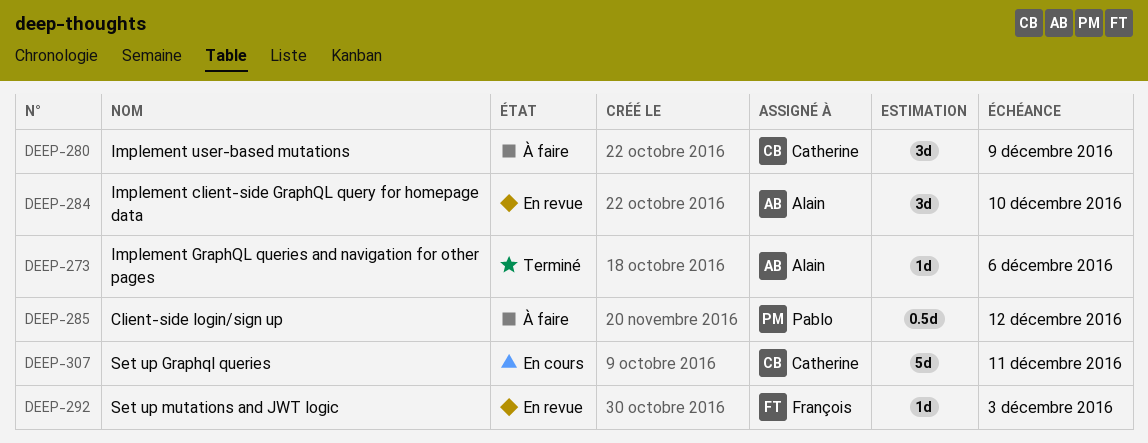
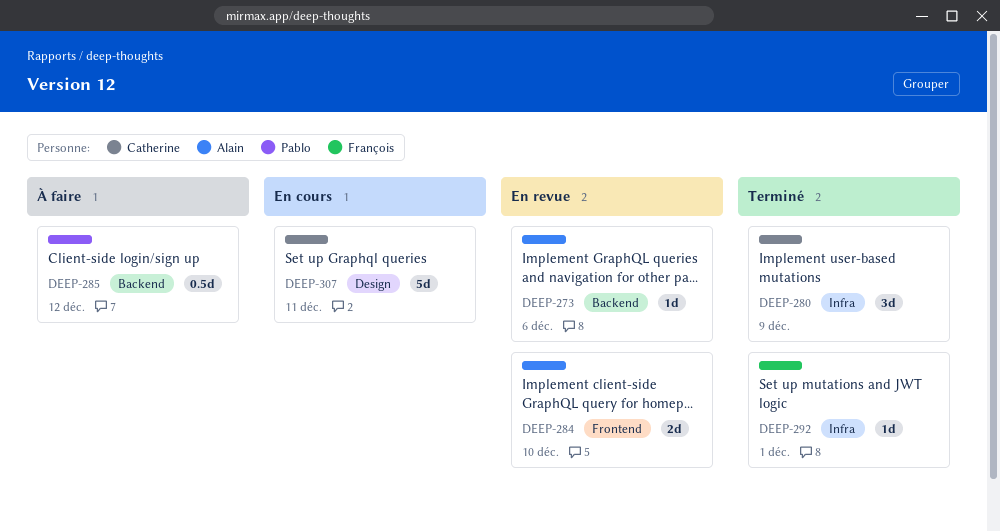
DEEP-273, status: Terminé -> En revue
DEEP-280, status: À faire -> Terminé
DEEP-284, estimate: 3d -> 2d
DEEP-292, status: En revue -> Terminé
DEEP-292, due: Dec 3 -> Dec 1

